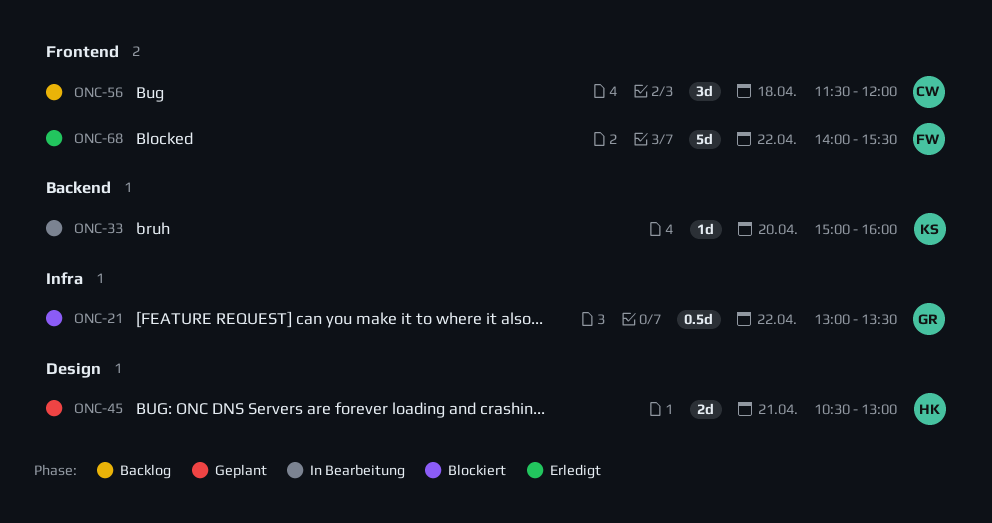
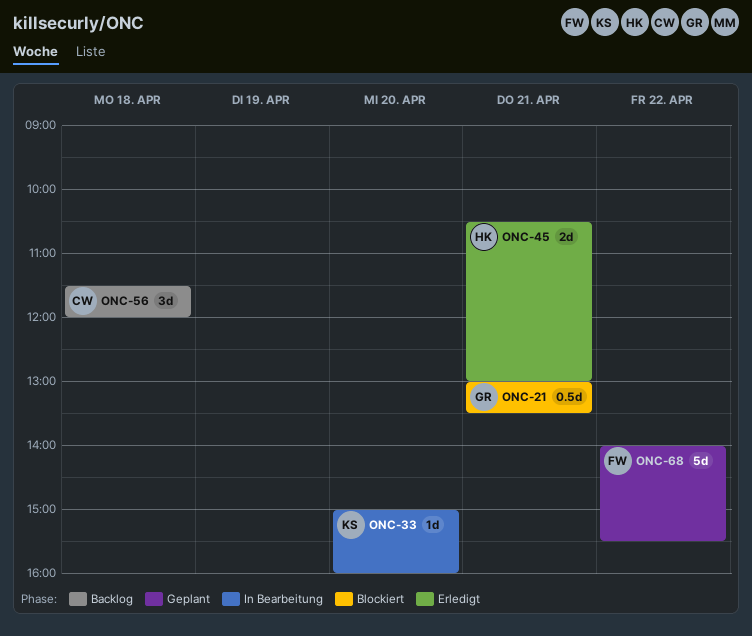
ONC-21, day: Apr 22 -> Apr 21
ONC-45, status: Geplant -> Erledigt
ONC-68, status: Erledigt -> Geplant

